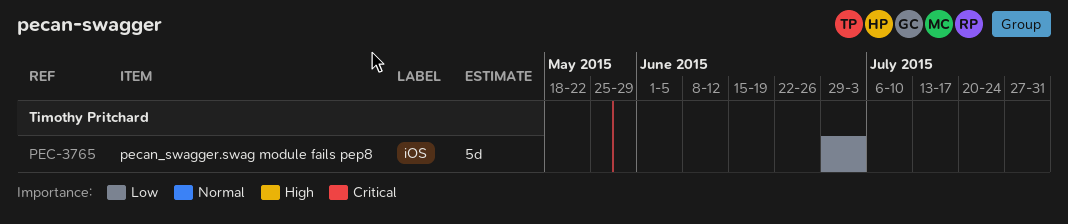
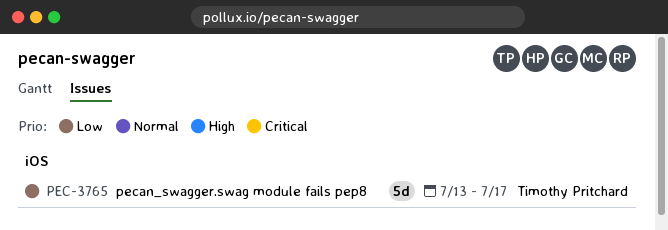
PEC-3765, start: Jun 29 -> Jul 13
PEC-3765, due: Jul 3 -> Jul 17

